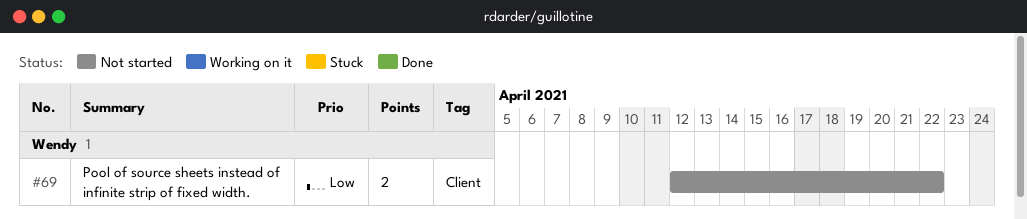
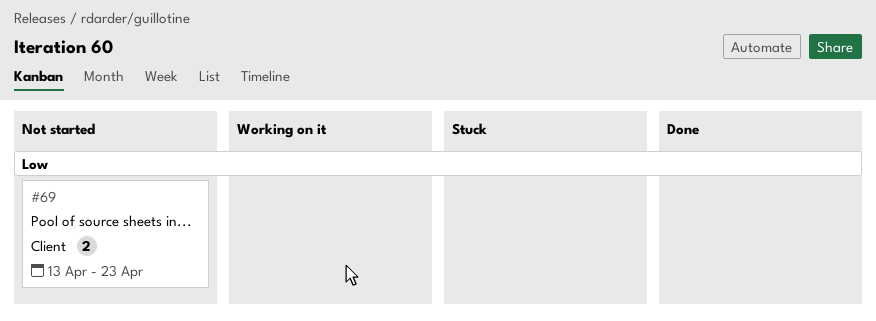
#69, start: Apr 12 -> Apr 13
#69, due: Apr 22 -> Apr 23

